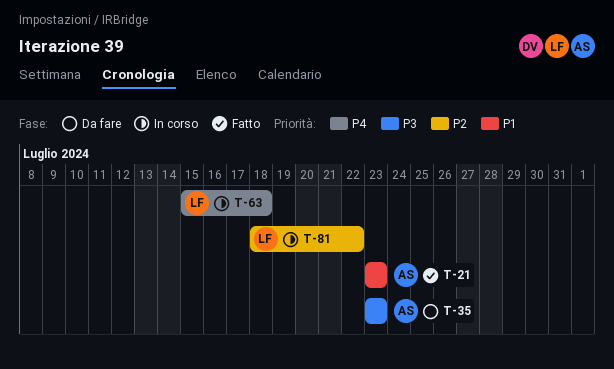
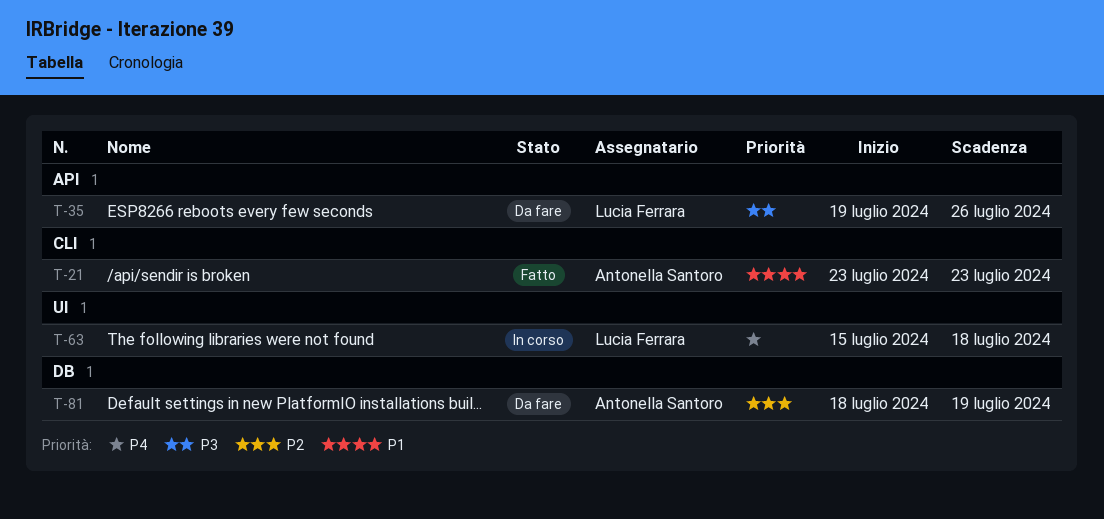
T-35, owner: Antonella Santoro -> Lucia Ferrara
T-35, start: Jul 23 -> Jul 19
T-35, due: Jul 23 -> Jul 26
T-81, status: In corso -> Da fare
T-81, owner: Lucia Ferrara -> Antonella Santoro
T-81, due: Jul 22 -> Jul 19

